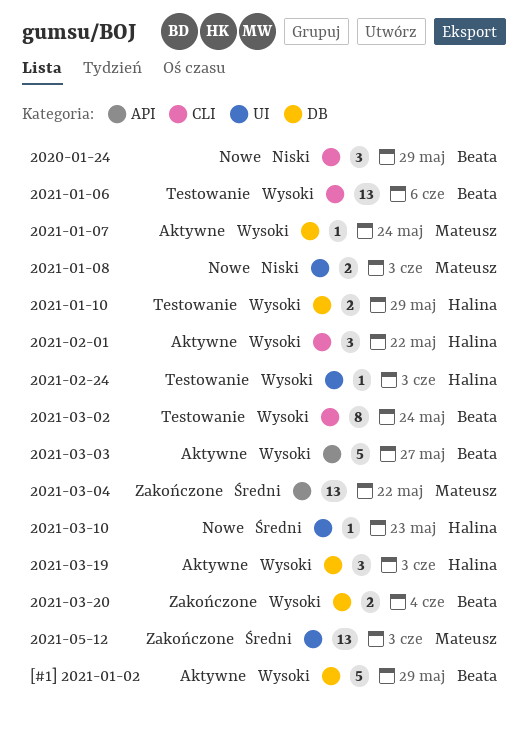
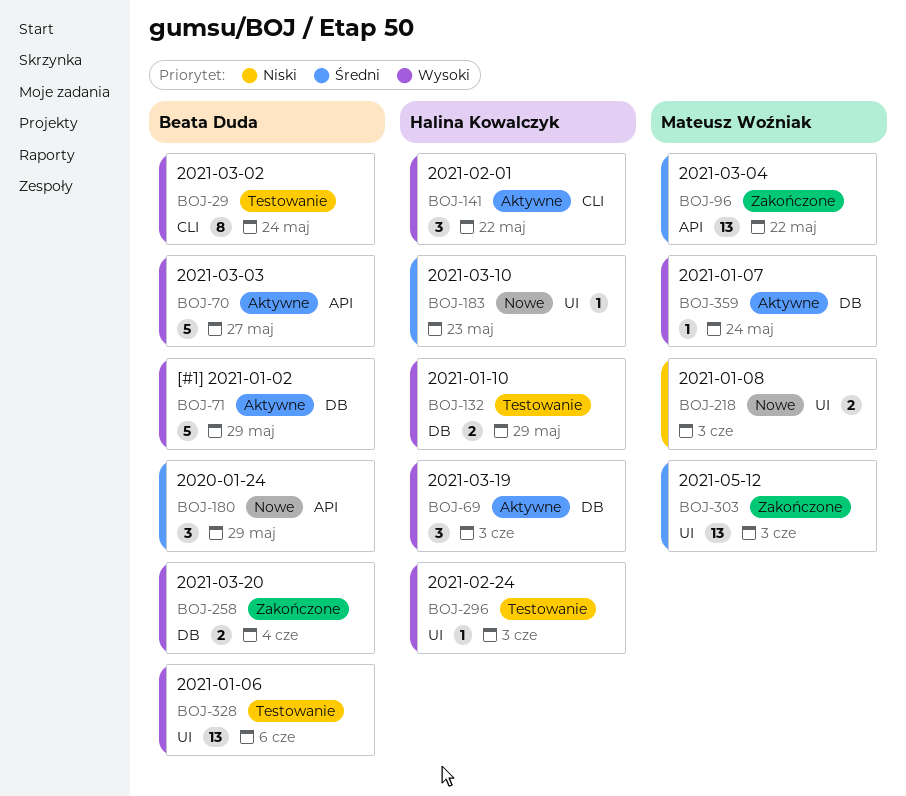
2020-01-24, priority: Niski -> Średni
2020-01-24, label: CLI -> API
2021-01-06, label: CLI -> UI

